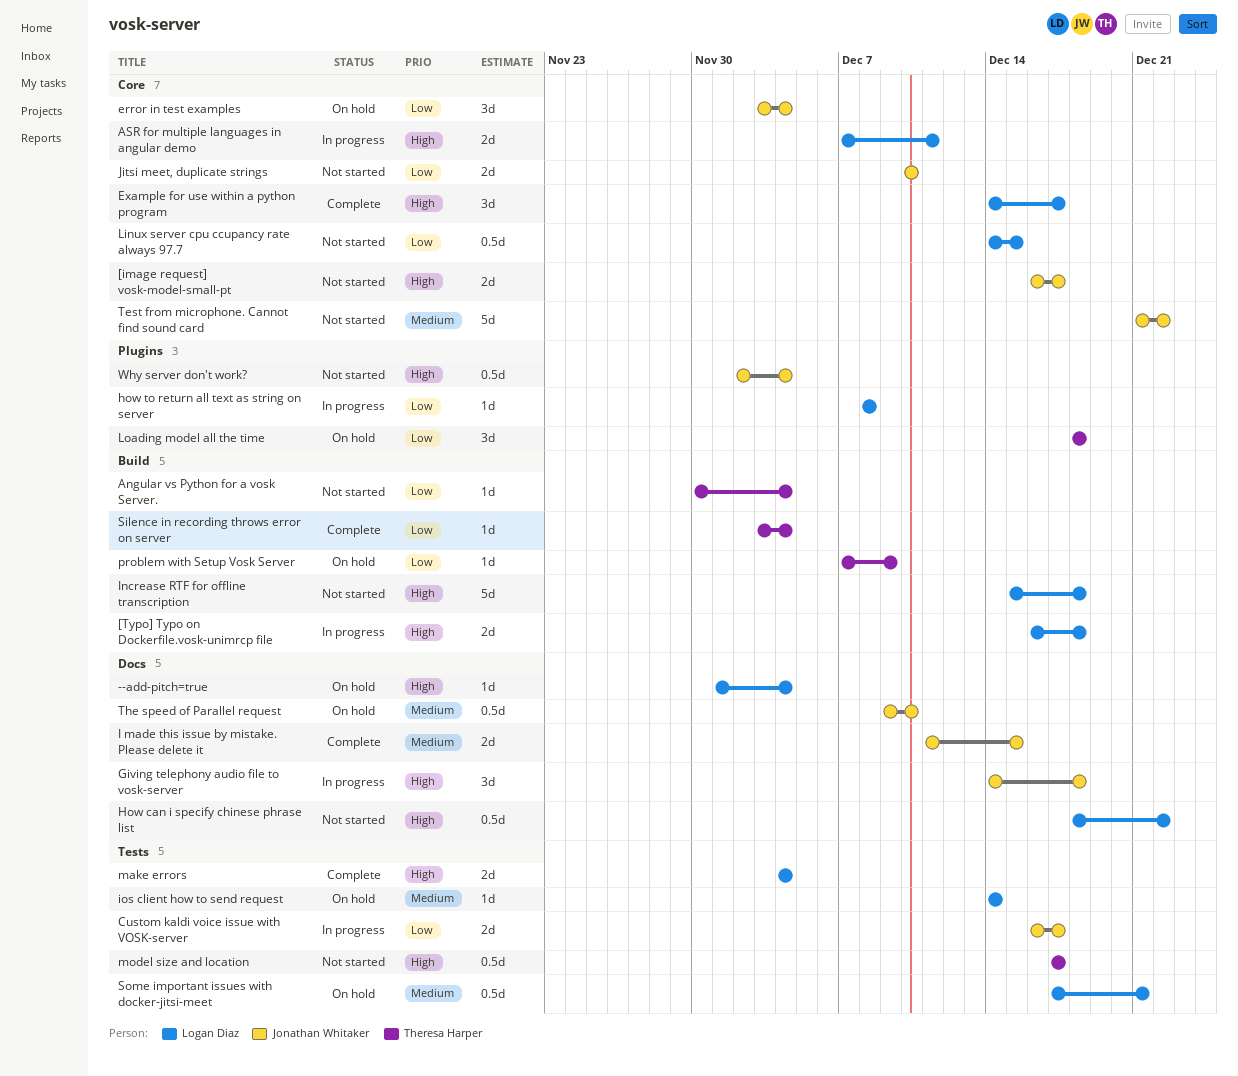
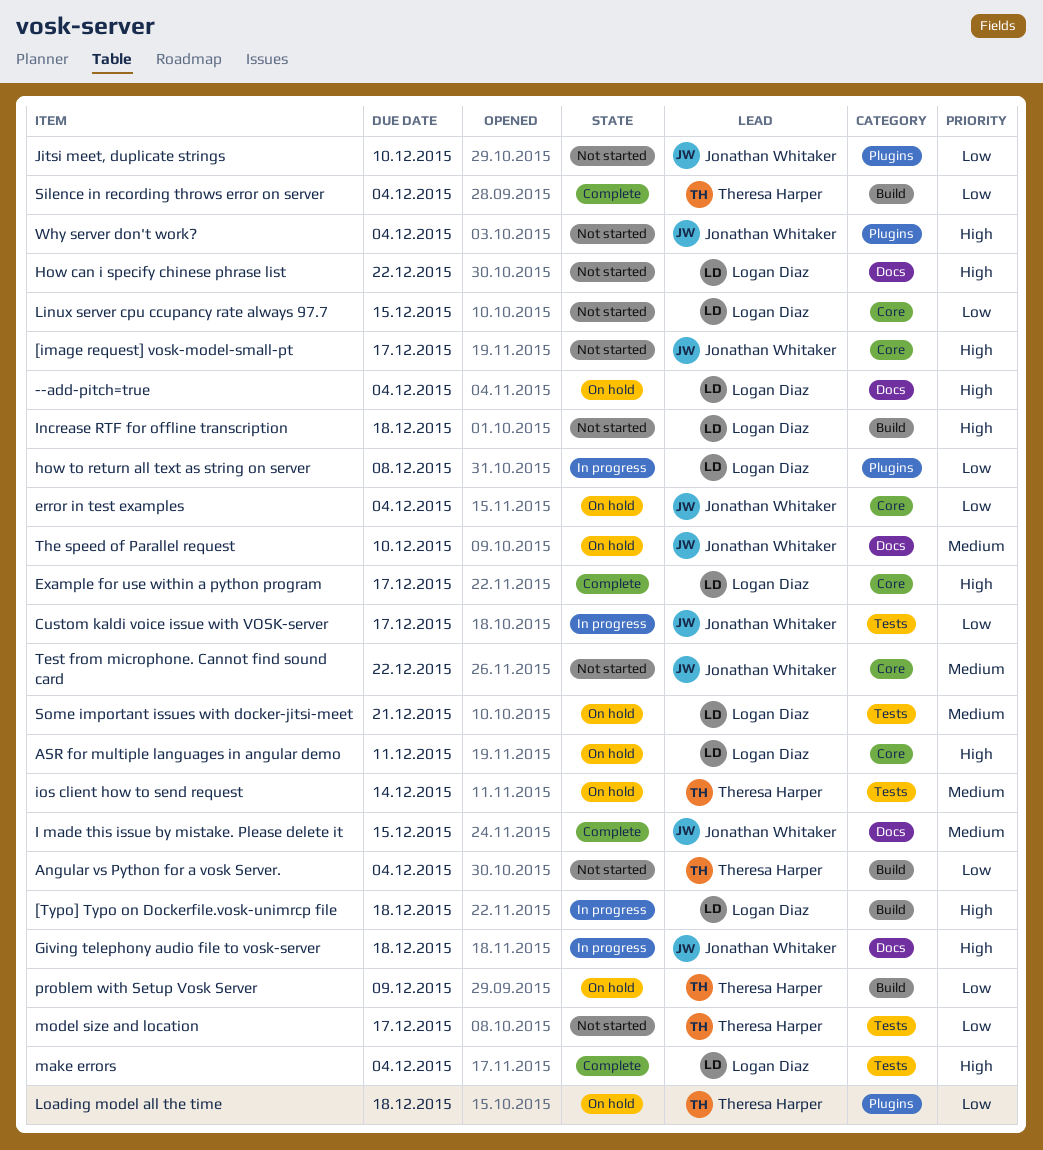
ASR for multiple languages in angular demo, status: In progress -> On hold
ios client how to send request, owner: Logan Diaz -> Theresa Harper
Jitsi meet, duplicate strings, label: Core -> Plugins
model size and location, priority: High -> Low

